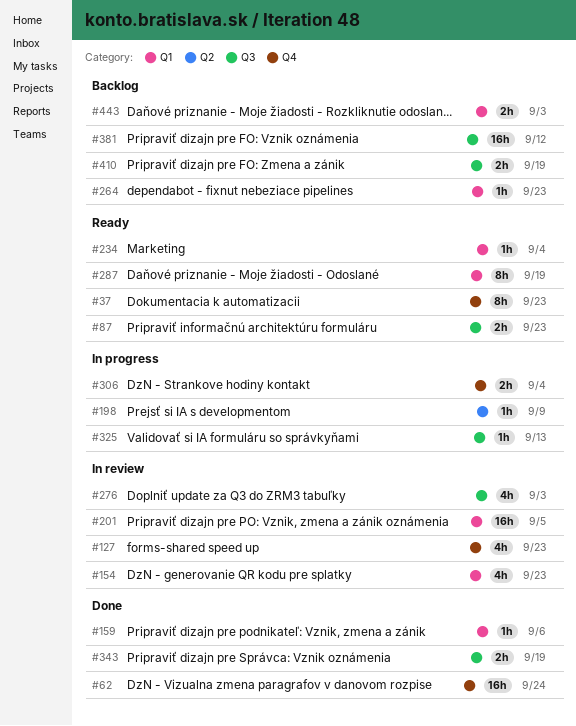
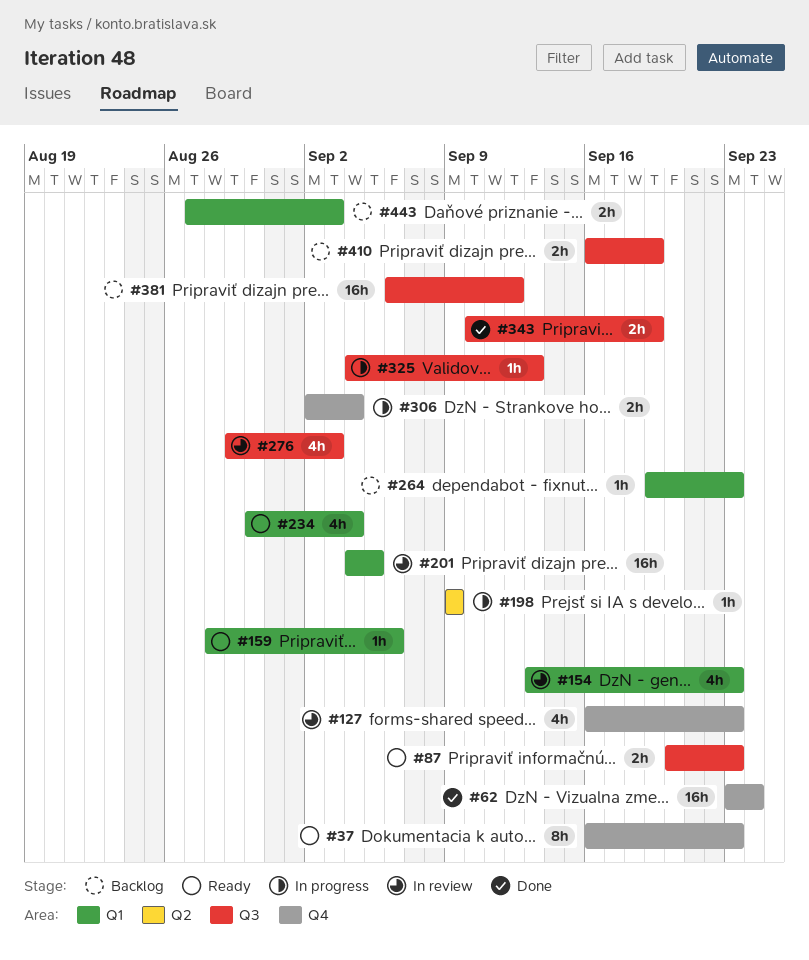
#159, status: Done -> Ready
#234, estimate: 1h -> 4h
#287: present -> none

